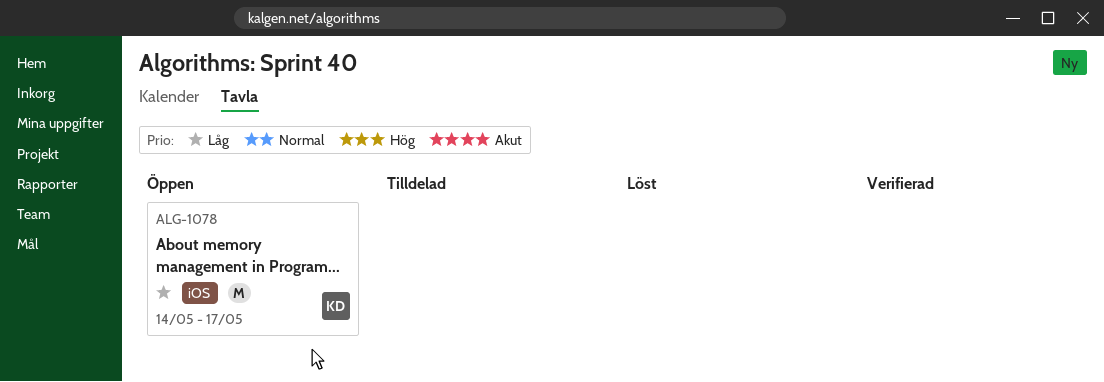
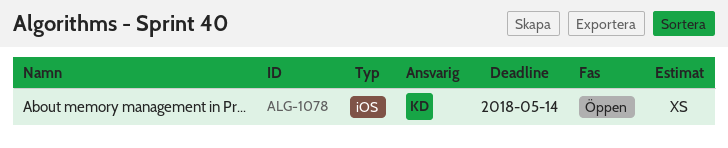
ALG-1078, estimate: M -> XS
ALG-1078, due: May 17 -> May 14

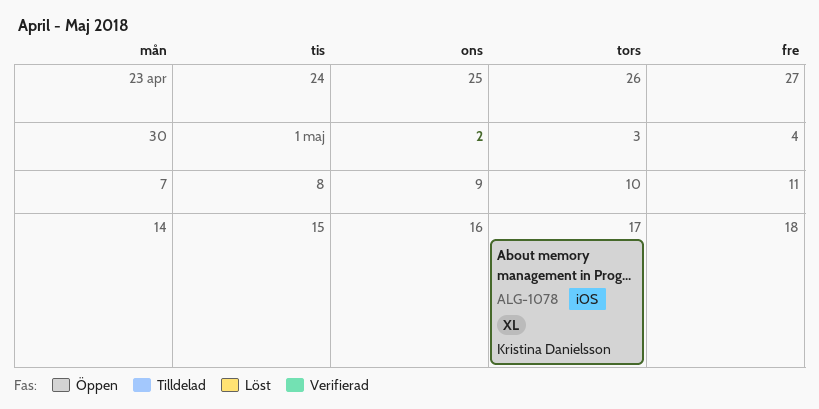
ALG-1078, estimate: XS -> XL
ALG-1078, due: May 14 -> May 17

